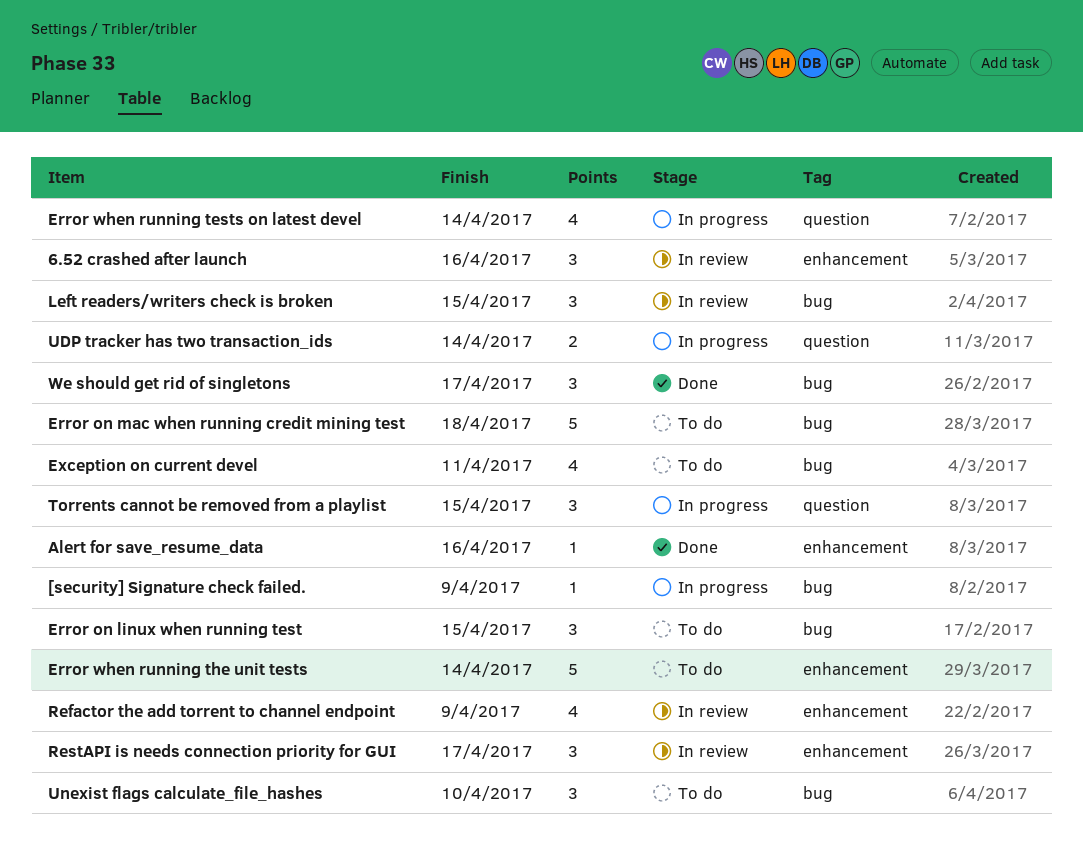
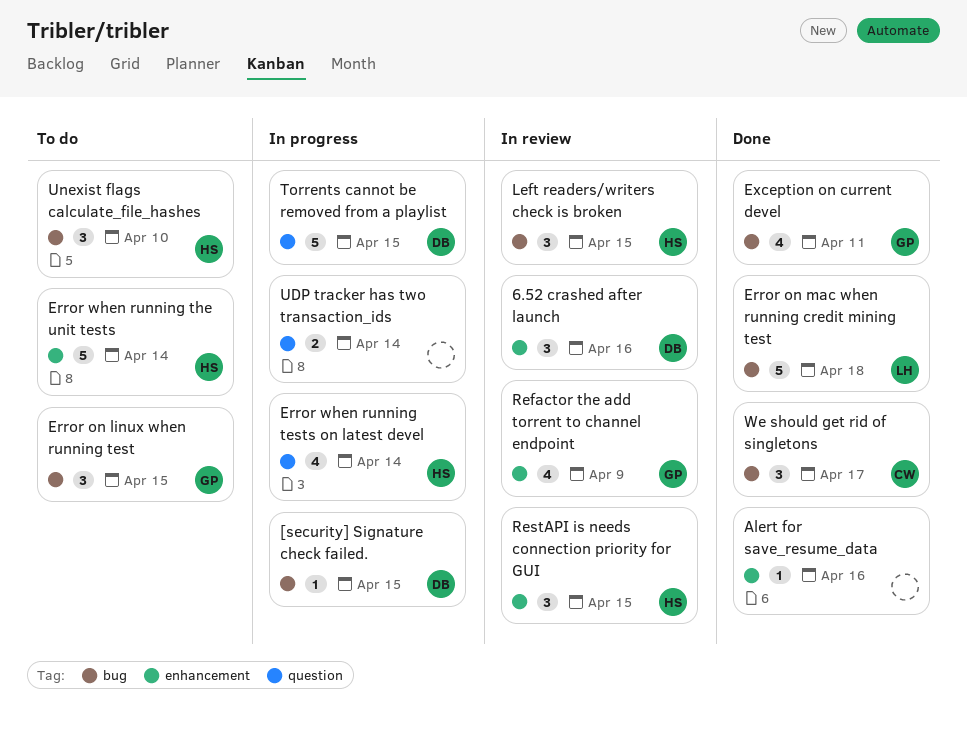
[security] Signature check failed., due: Apr 9 -> Apr 15
Error on mac when running credit mining test, status: To do -> Done
Exception on current devel, status: To do -> Done
RestAPI is needs connection priority for GUI, due: Apr 17 -> Apr 15
Torrents cannot be removed from a playlist, estimate: 3 -> 5

